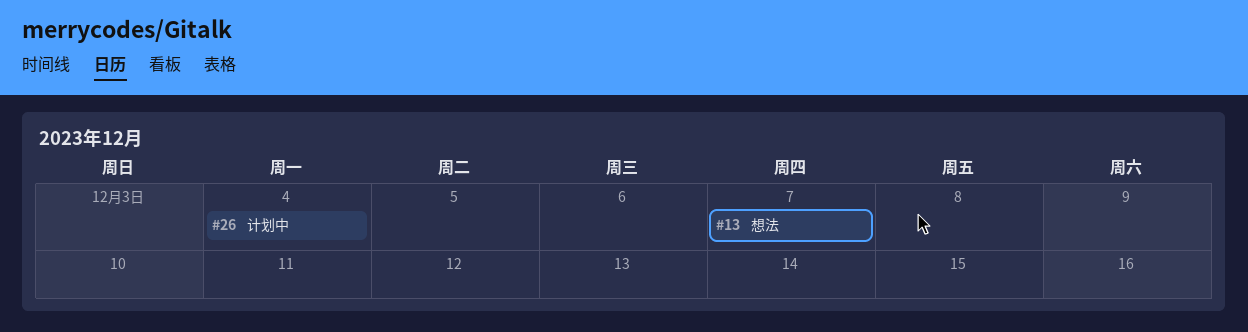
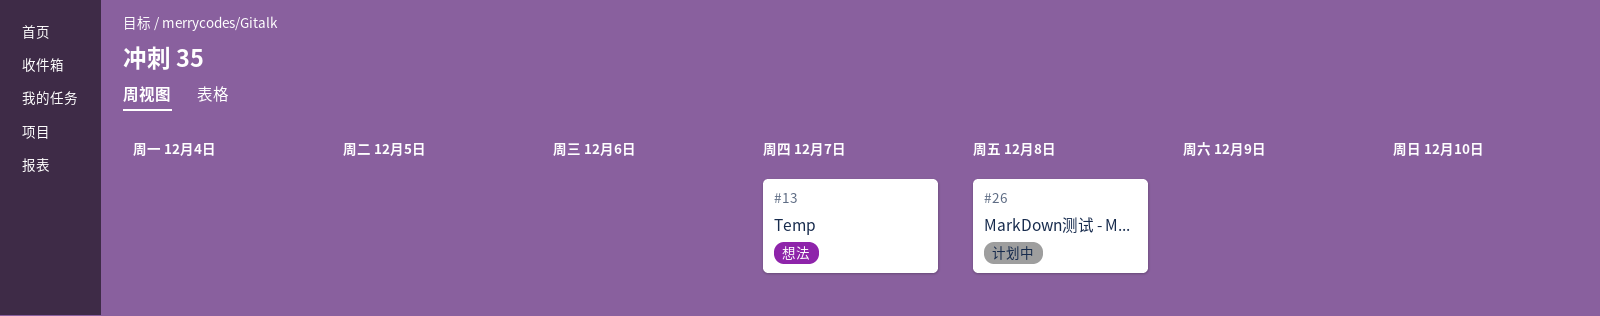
#26, due: Dec 4 -> Dec 8

